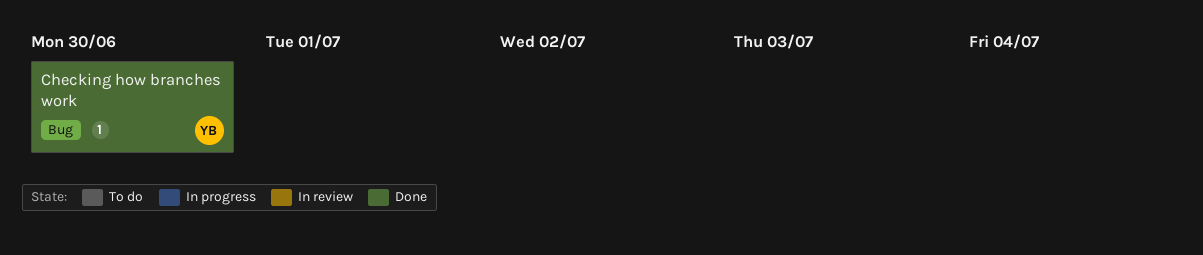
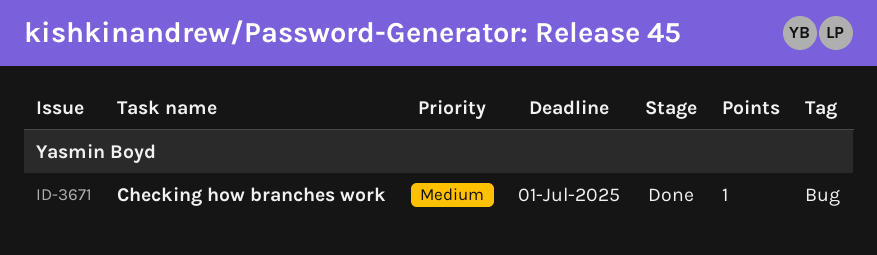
Checking how branches work, due: Jun 30 -> Jul 1

